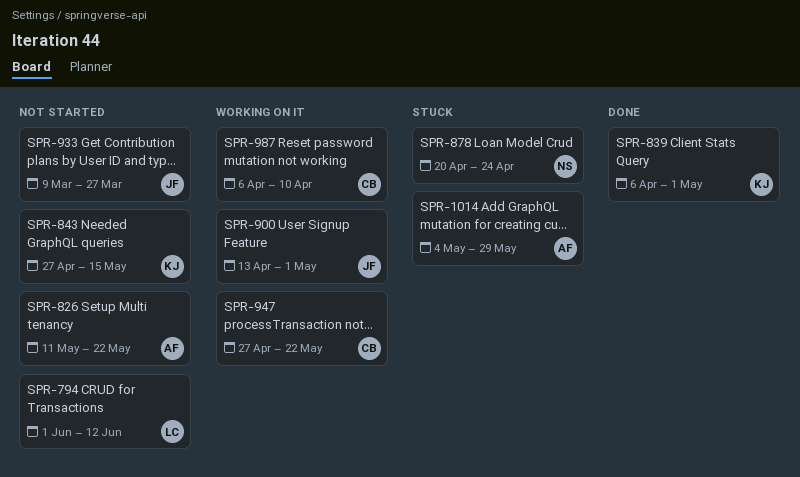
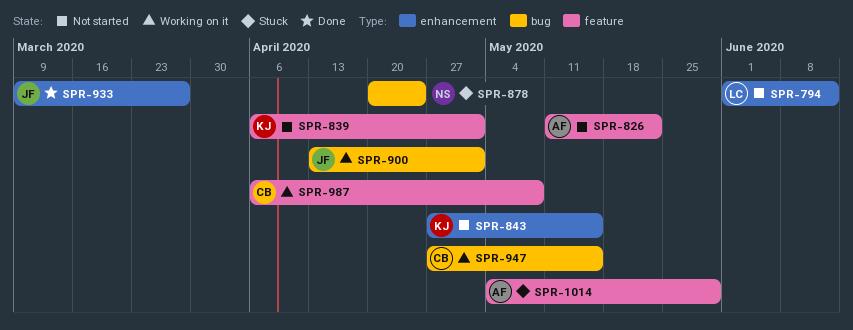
SPR-839, status: Done -> Not started
SPR-933, status: Not started -> Done
SPR-947, due: May 22 -> May 15
SPR-987, due: Apr 10 -> May 8

